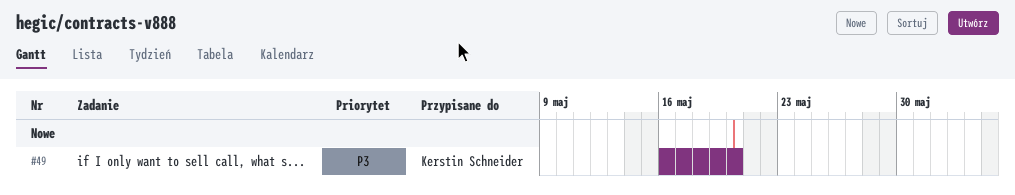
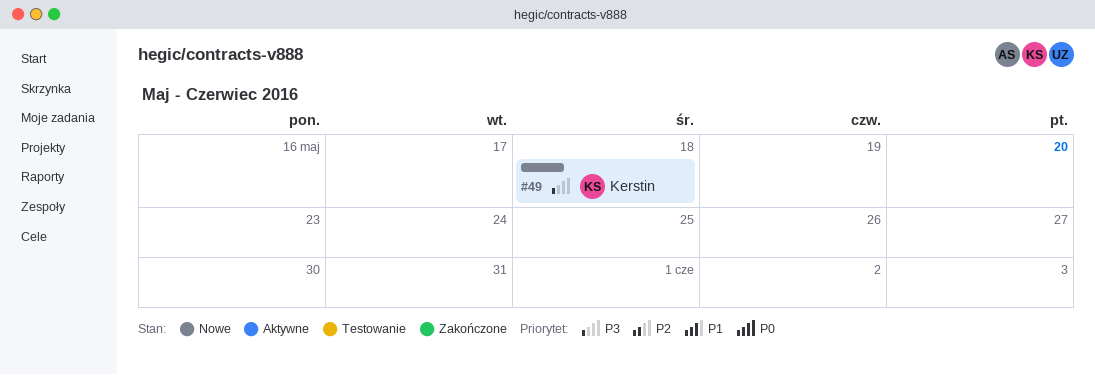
#49, due: May 20 -> May 18

